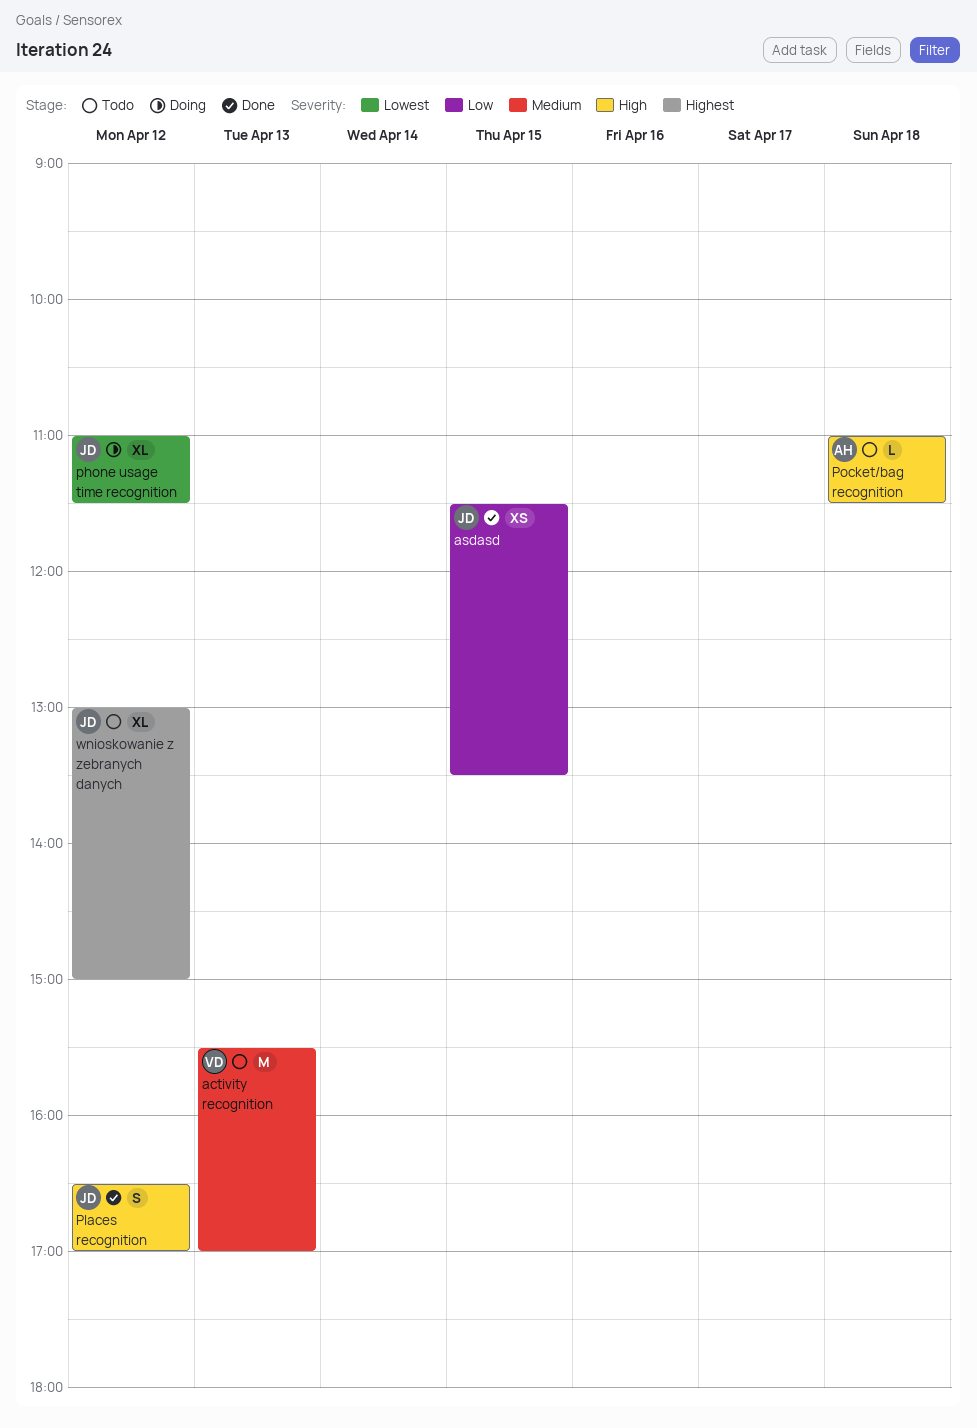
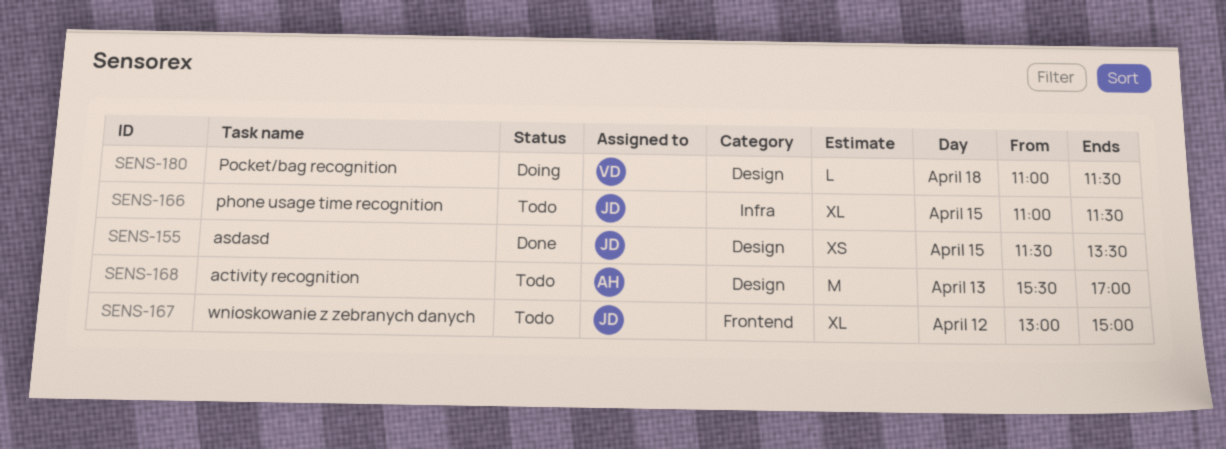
activity recognition, owner: VD -> AH
phone usage time recognition, status: Doing -> Todo
phone usage time recognition, day: Apr 12 -> Apr 15
Places recognition: present -> none
Pocket/bag recognition, status: Todo -> Doing
Pocket/bag recognition, owner: AH -> VD

